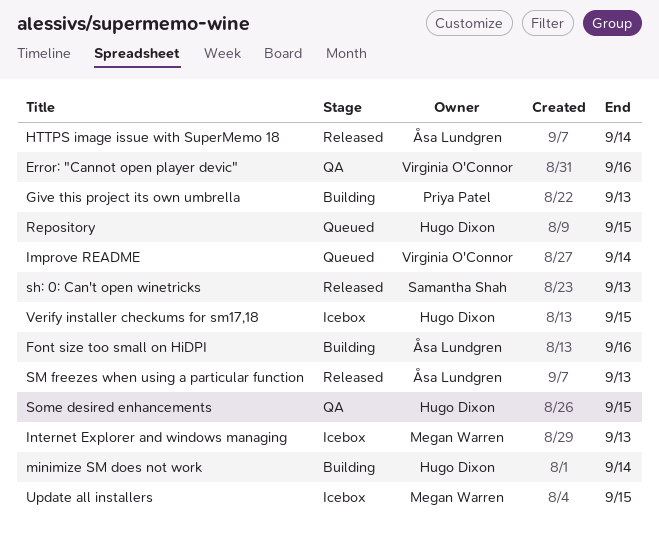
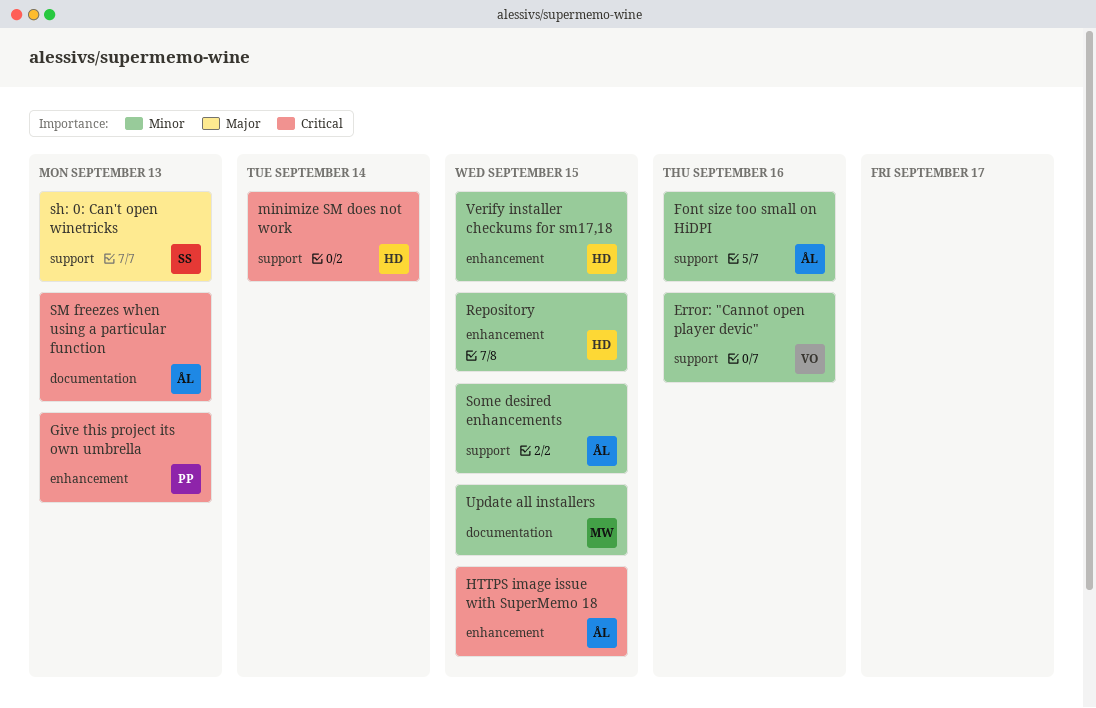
HTTPS image issue with SuperMemo 18, due: Sep 14 -> Sep 15
Improve README: present -> none
Internet Explorer and windows managing: present -> none
Some desired enhancements, owner: Hugo Dixon -> Åsa Lundgren

